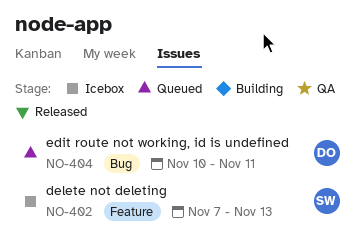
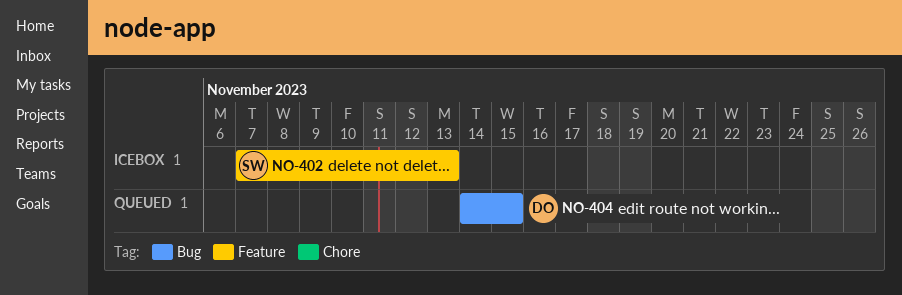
NO-404, start: Nov 10 -> Nov 14
NO-404, due: Nov 11 -> Nov 15

